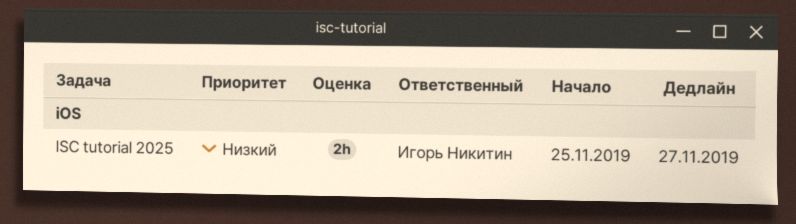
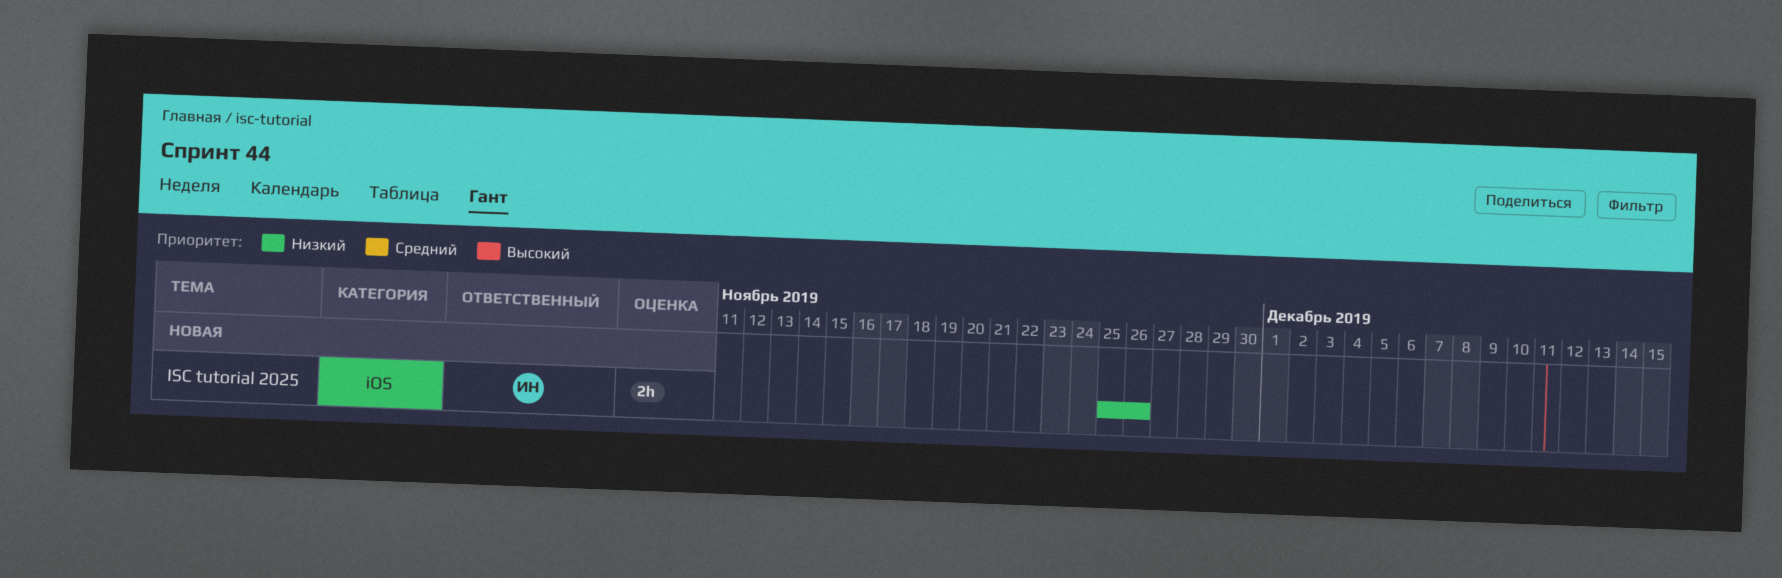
ISC tutorial 2025, due: Nov 27 -> Nov 26

